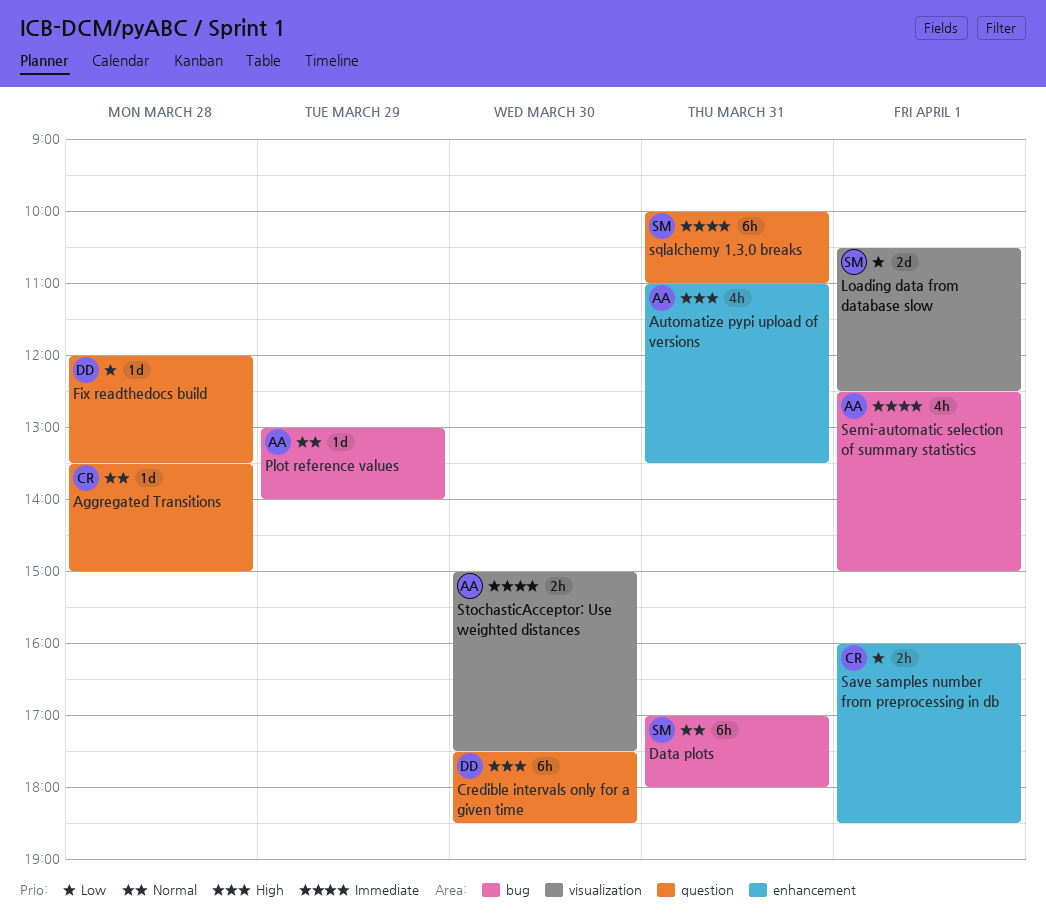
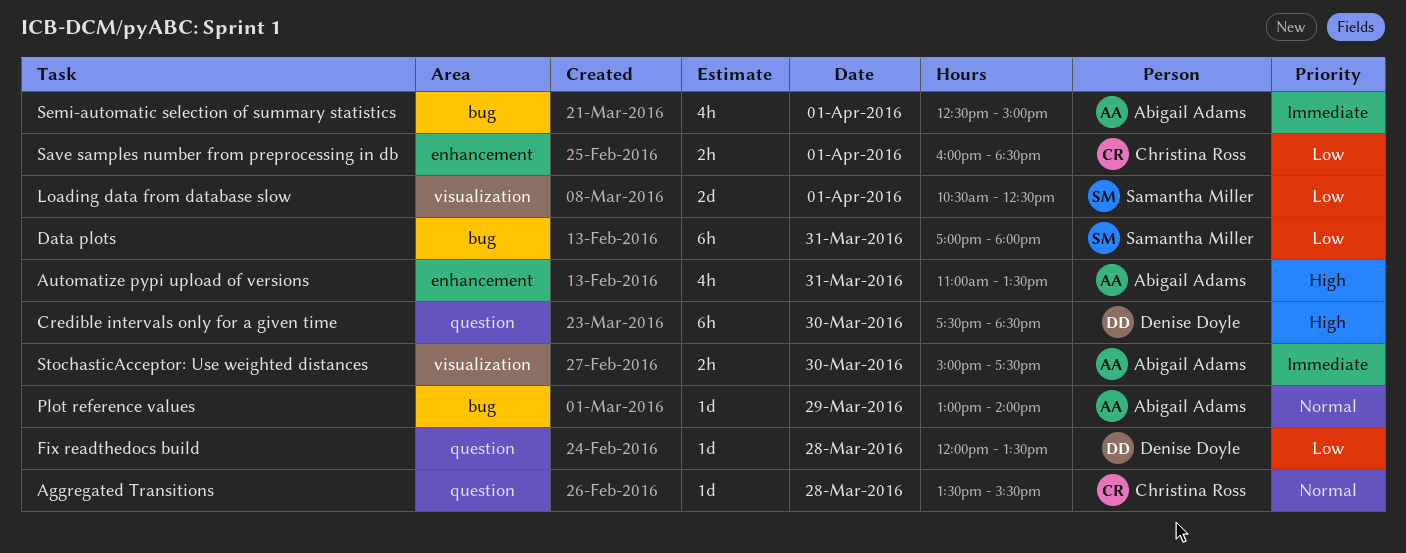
Aggregated Transitions, ends: 15:00 -> 15:30
Data plots, priority: Normal -> Low
sqlalchemy 1.3.0 breaks: present -> none

